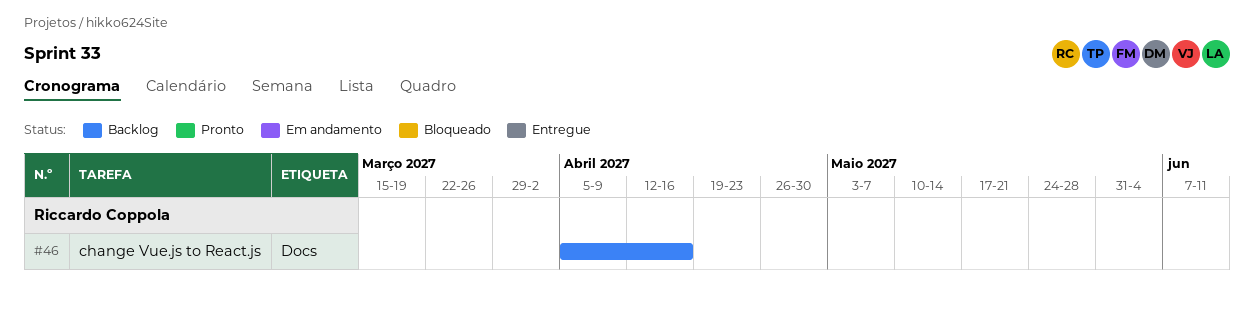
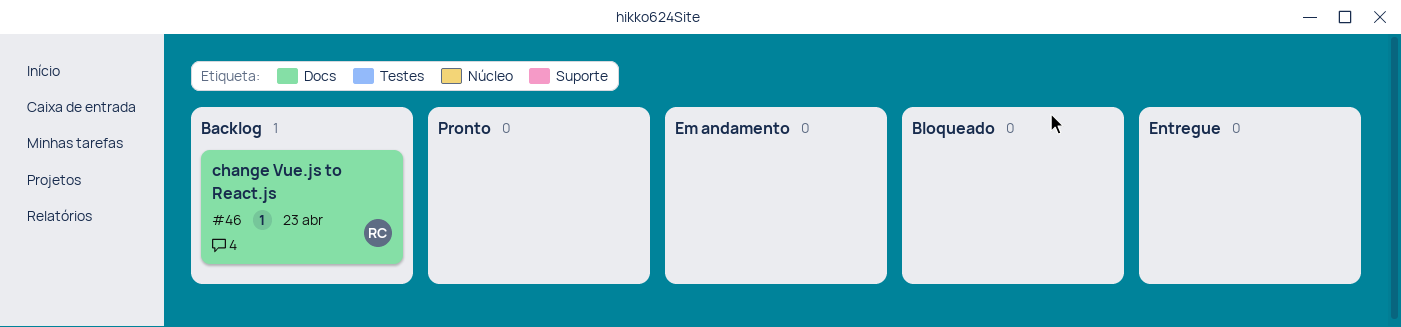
#46, due: Apr 16 -> Apr 23

